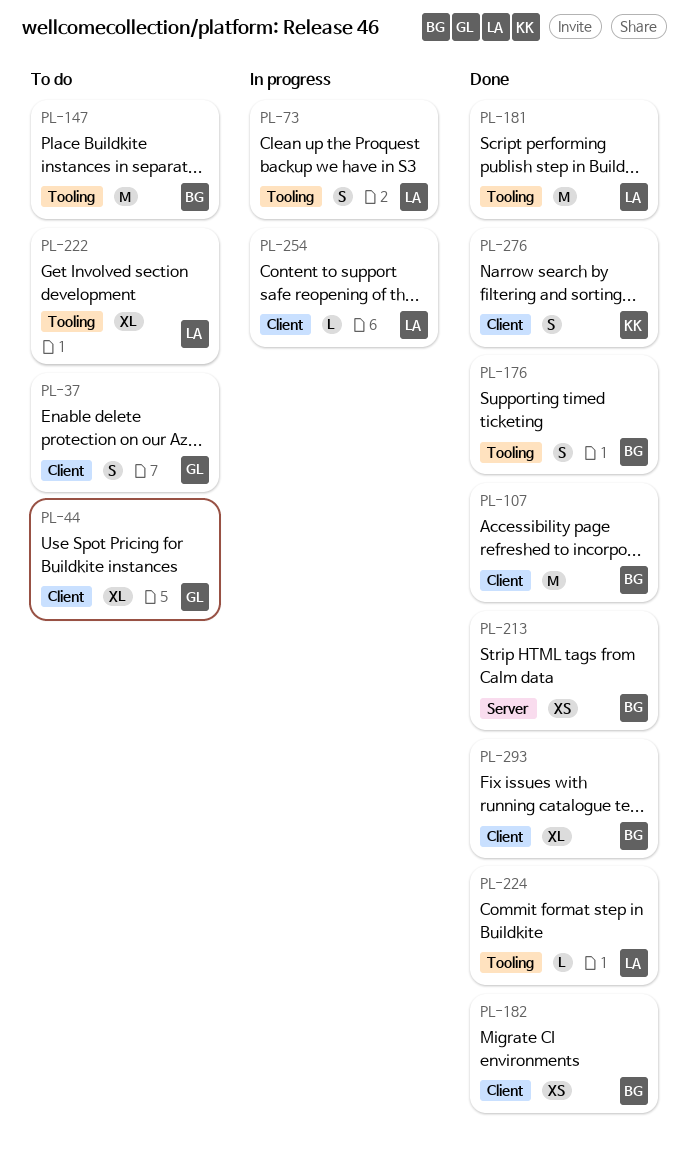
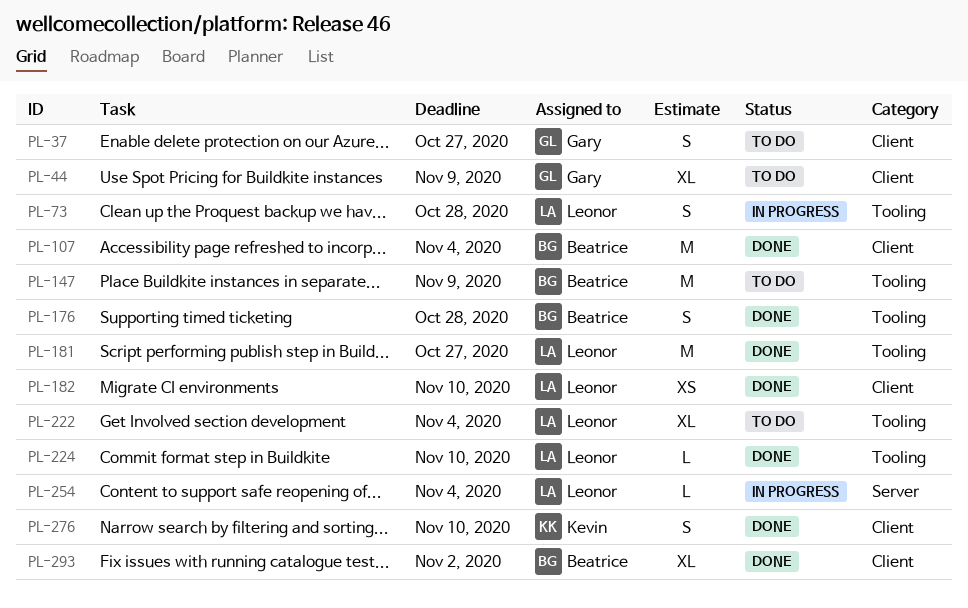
PL-182, owner: Beatrice -> Leonor
PL-213: present -> none
PL-254, label: Client -> Server

